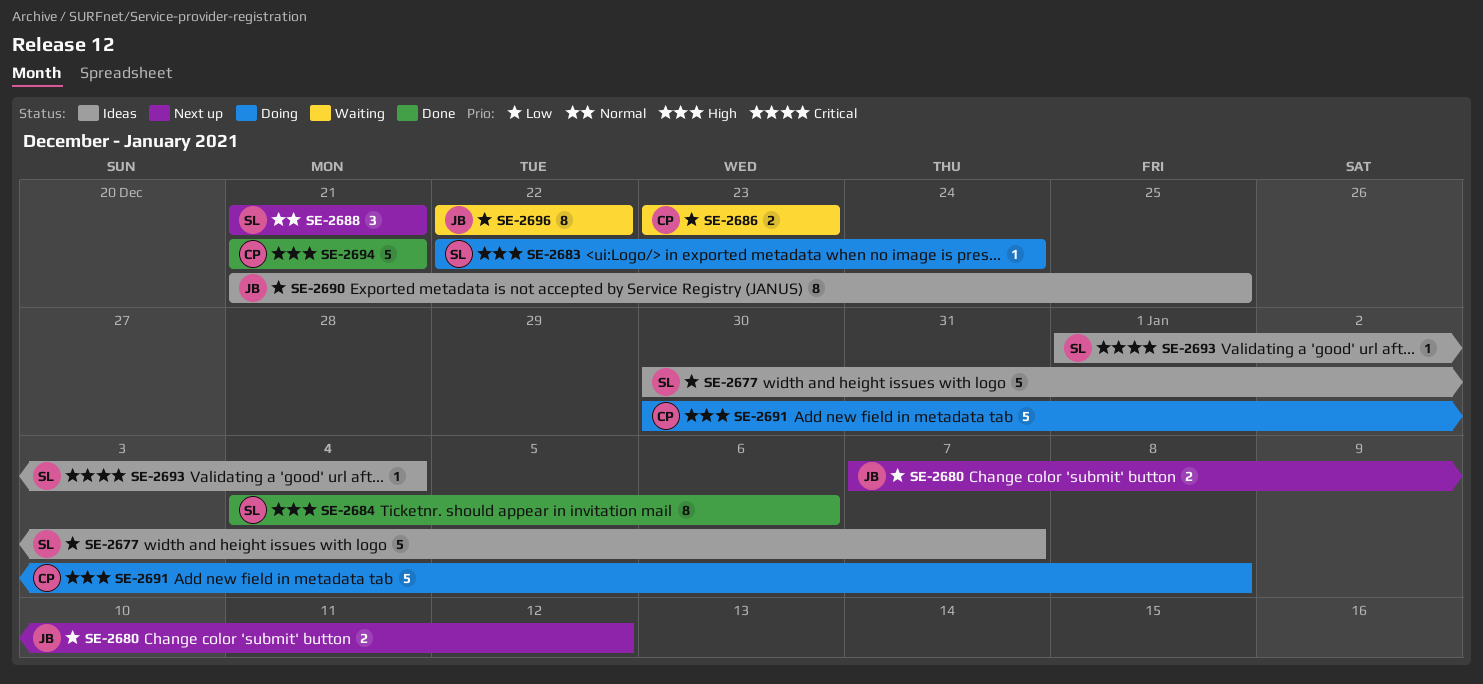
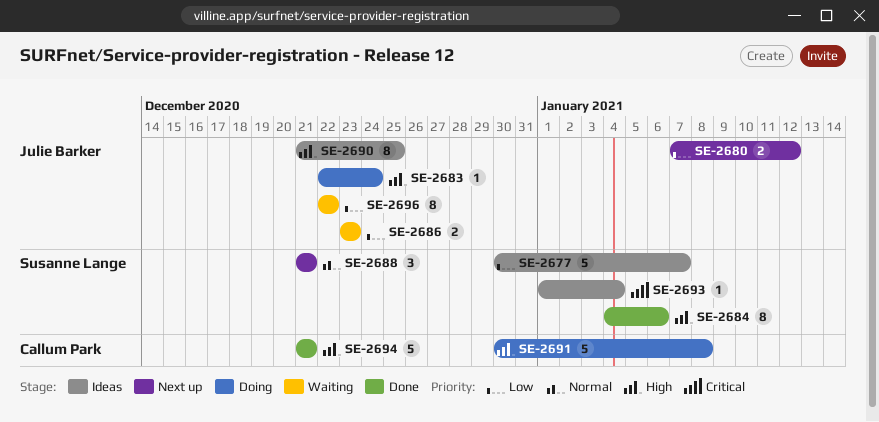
SE-2683, owner: Susanne Lange -> Julie Barker
SE-2686, owner: Callum Park -> Julie Barker
SE-2690, priority: Low -> High

